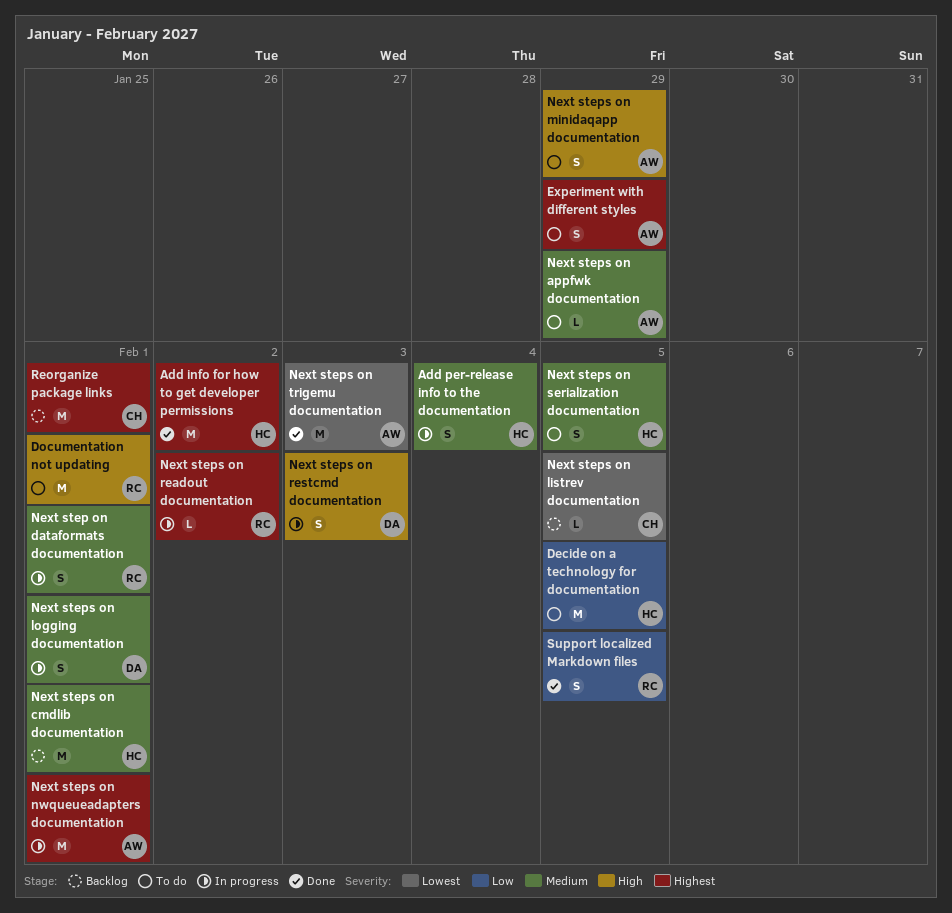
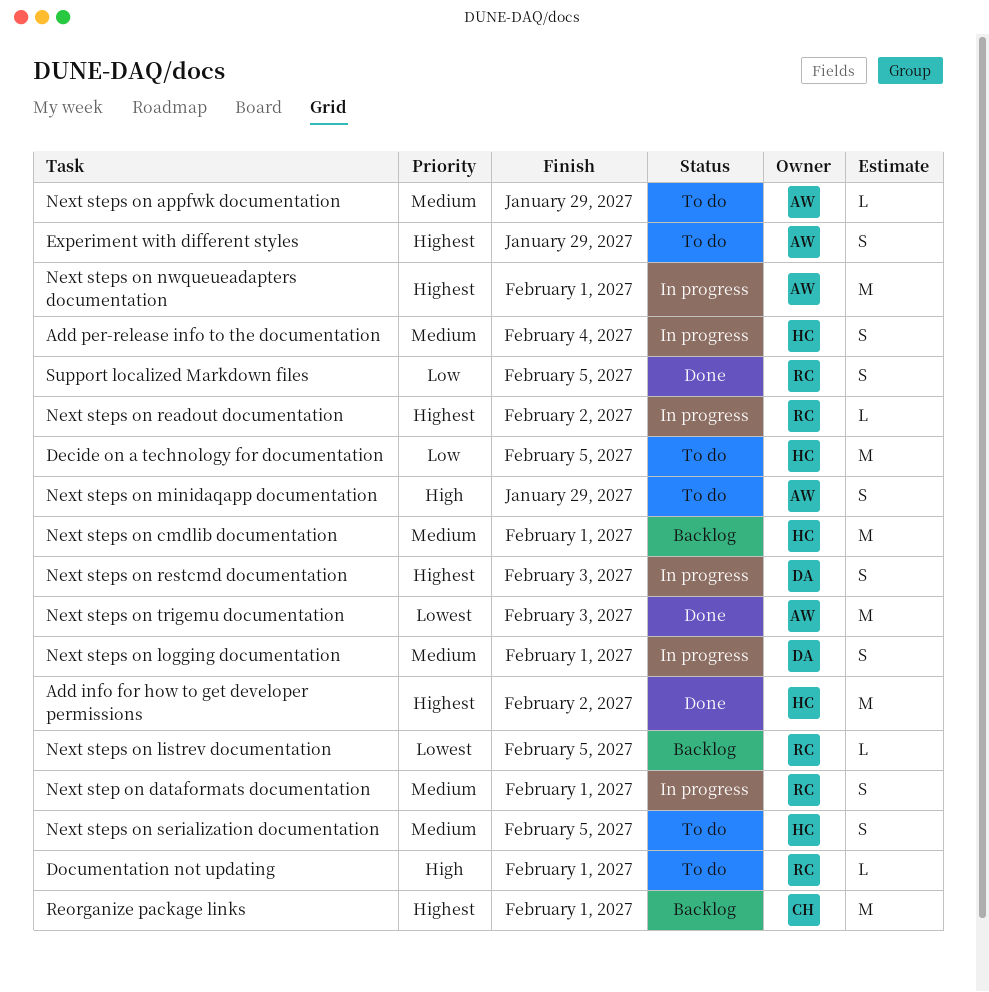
Documentation not updating, estimate: M -> L
Next steps on listrev documentation, owner: CH -> RC
Next steps on restcmd documentation, priority: High -> Highest

